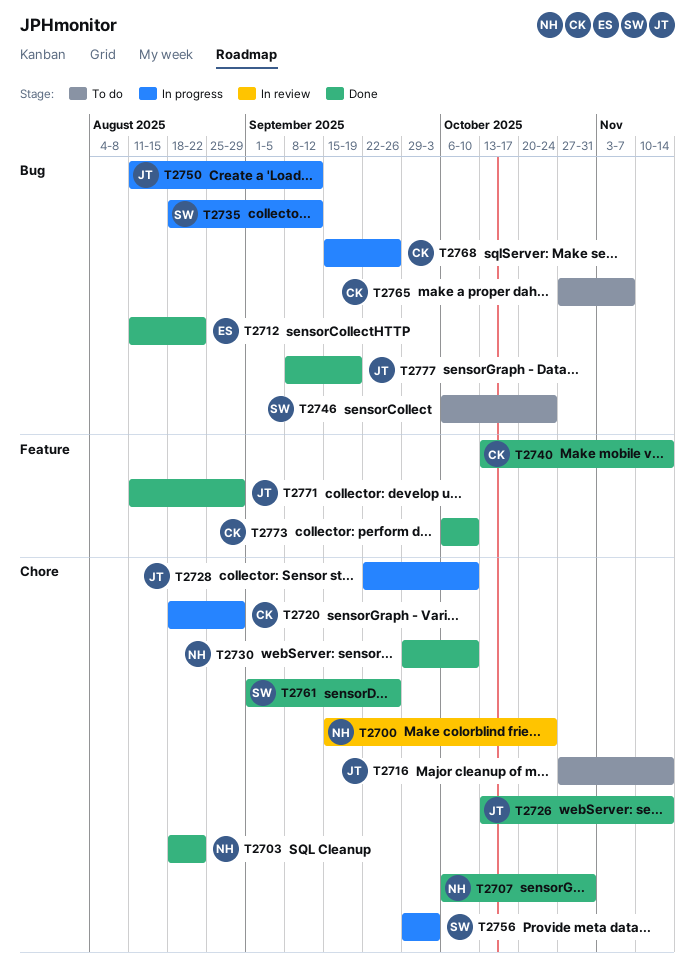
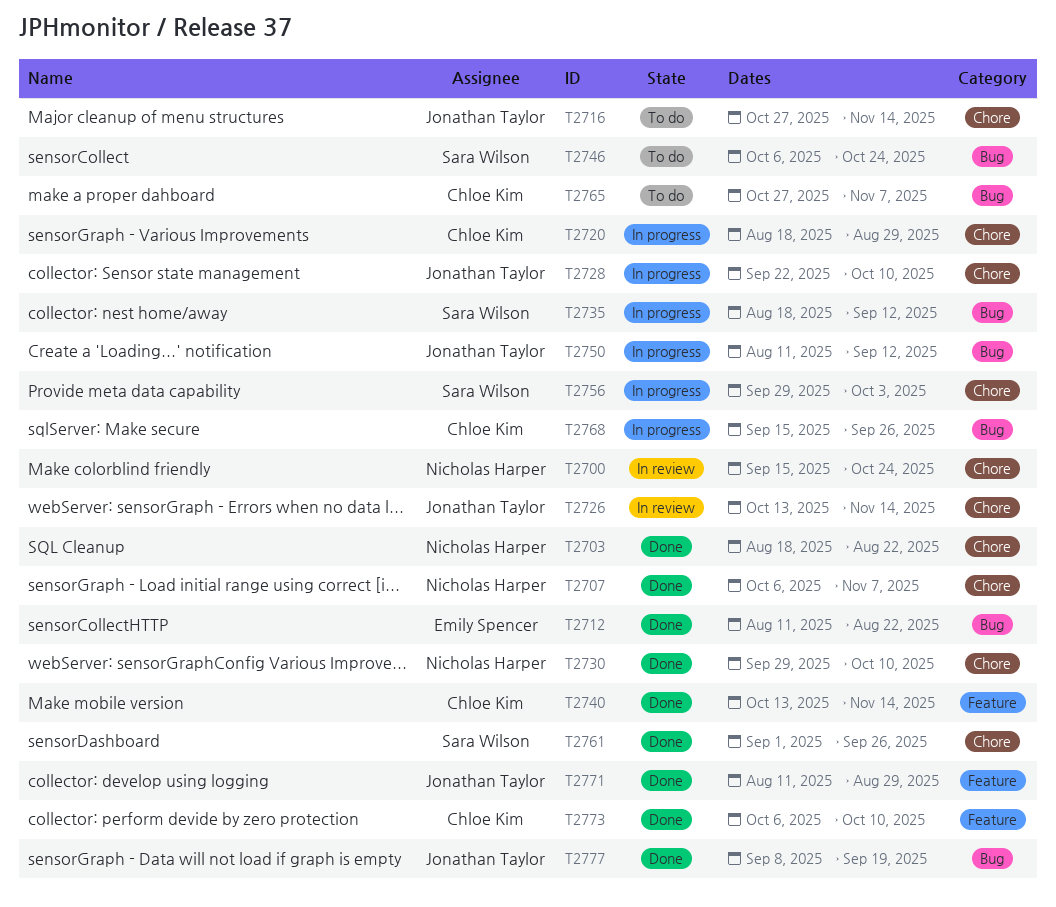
T2707, due: Oct 31 -> Nov 7
T2726, status: Done -> In review

